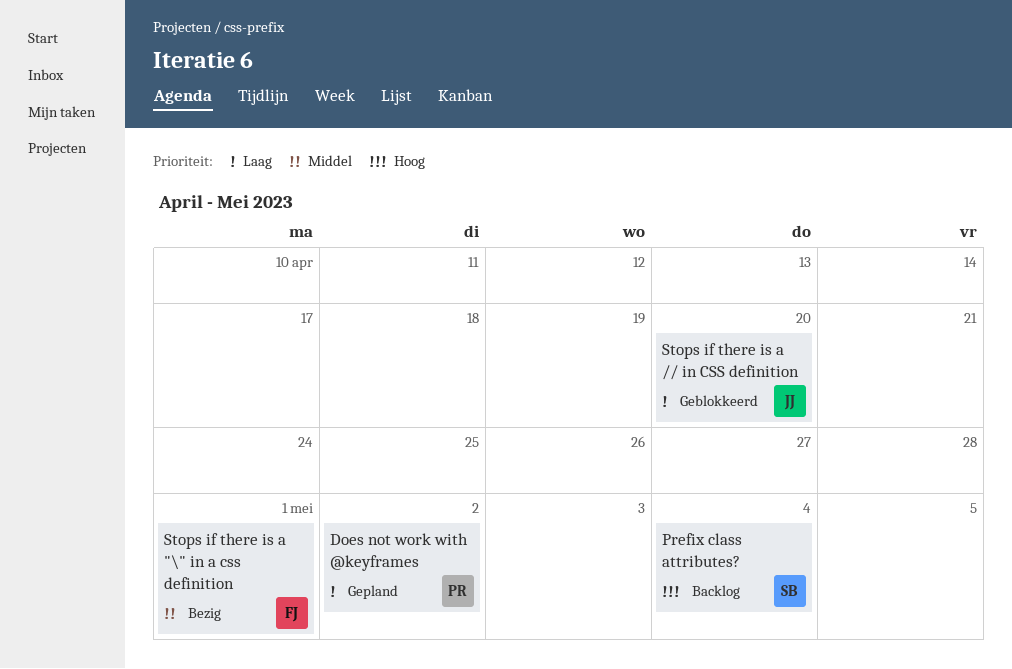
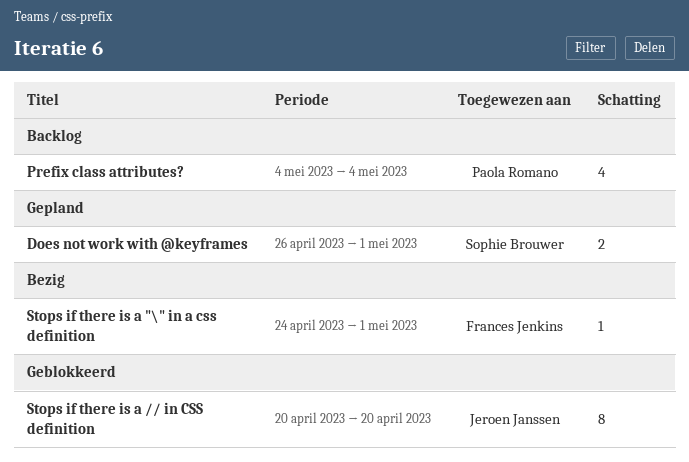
Does not work with @keyframes, owner: Paola Romano -> Sophie Brouwer
Does not work with @keyframes, due: May 2 -> May 1
Prefix class attributes?, owner: Sophie Brouwer -> Paola Romano

